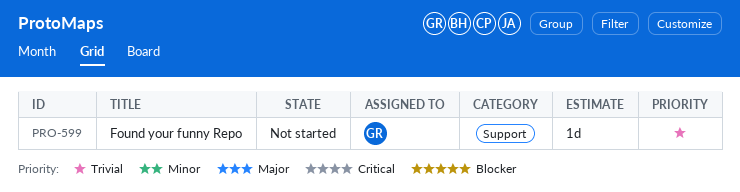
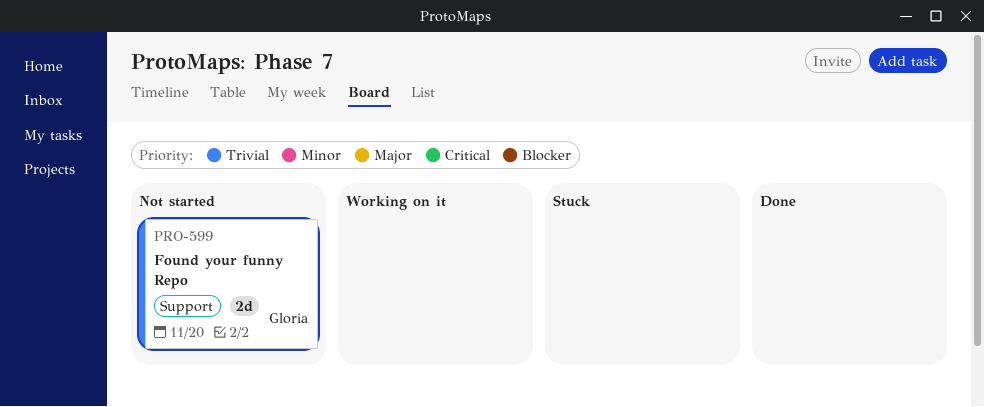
PRO-599, estimate: 1d -> 2d

